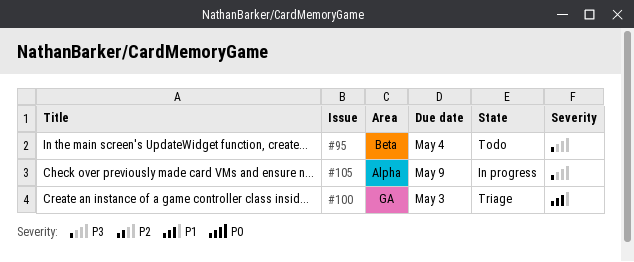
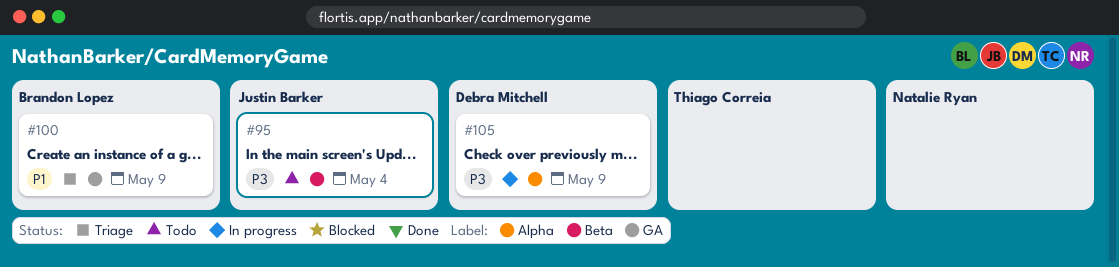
#100, due: May 3 -> May 9

